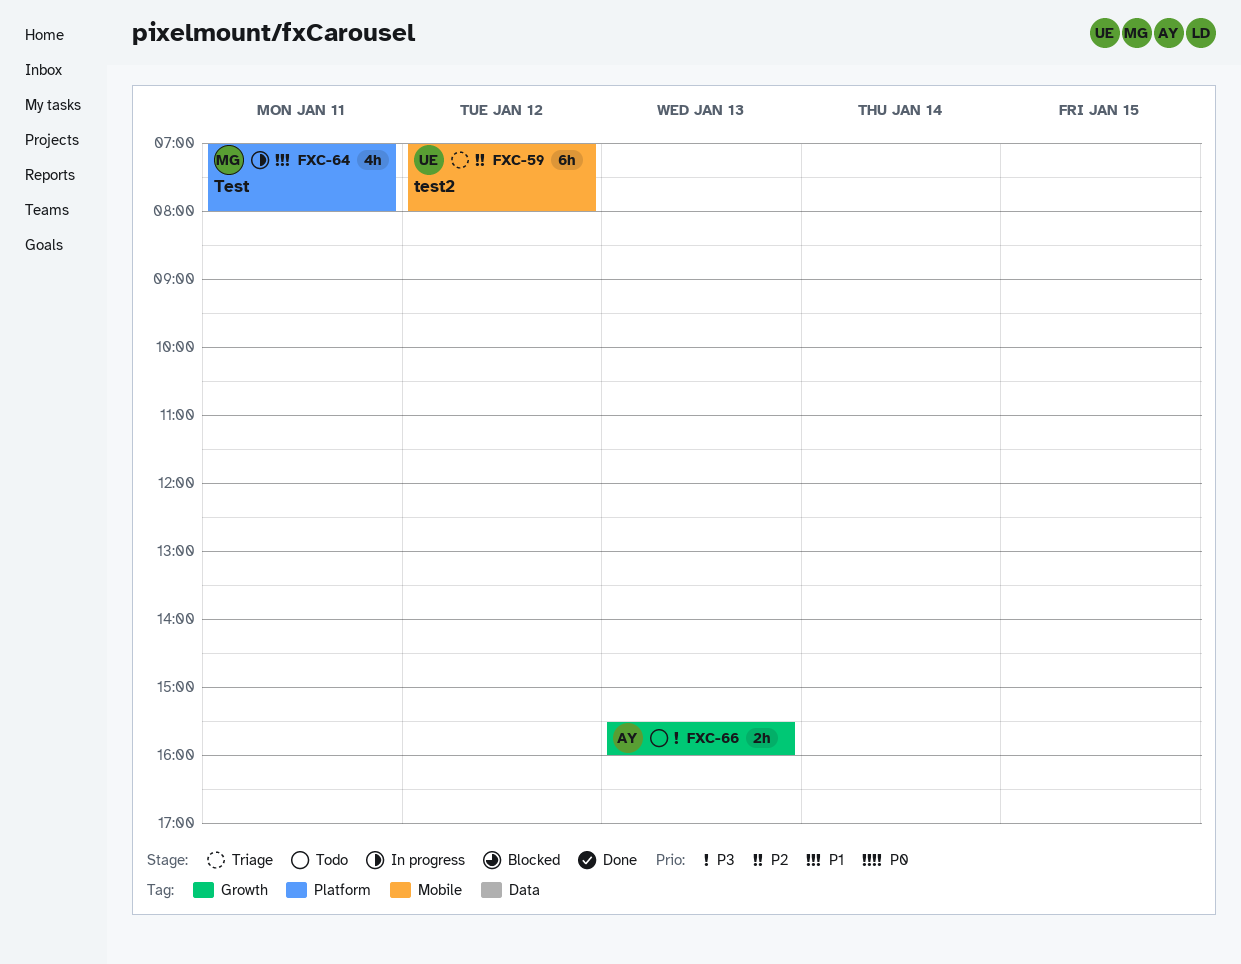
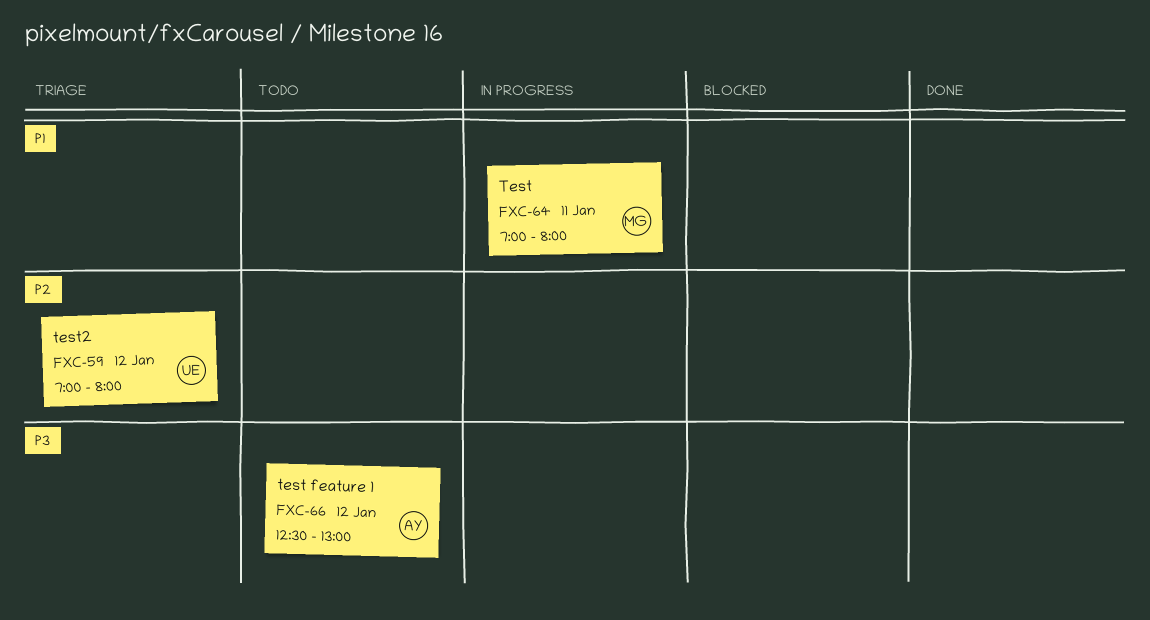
FXC-66, day: Jan 13 -> Jan 12
FXC-66, begins: 15:30 -> 12:30
FXC-66, ends: 16:00 -> 13:00

